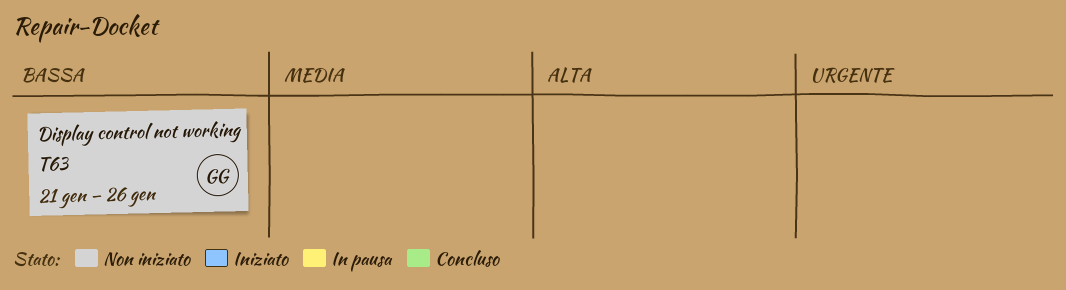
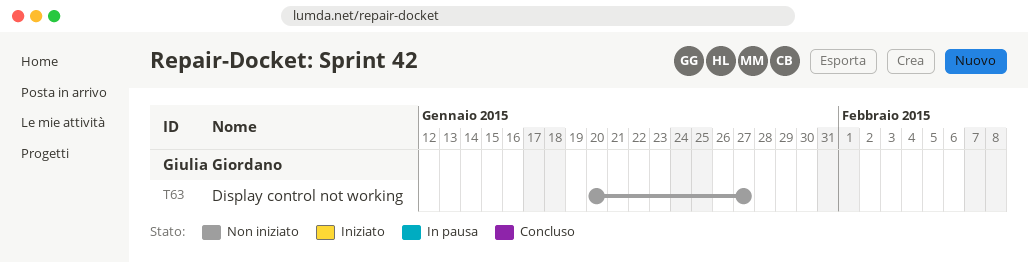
T63, start: Jan 21 -> Jan 20
T63, due: Jan 26 -> Jan 27

